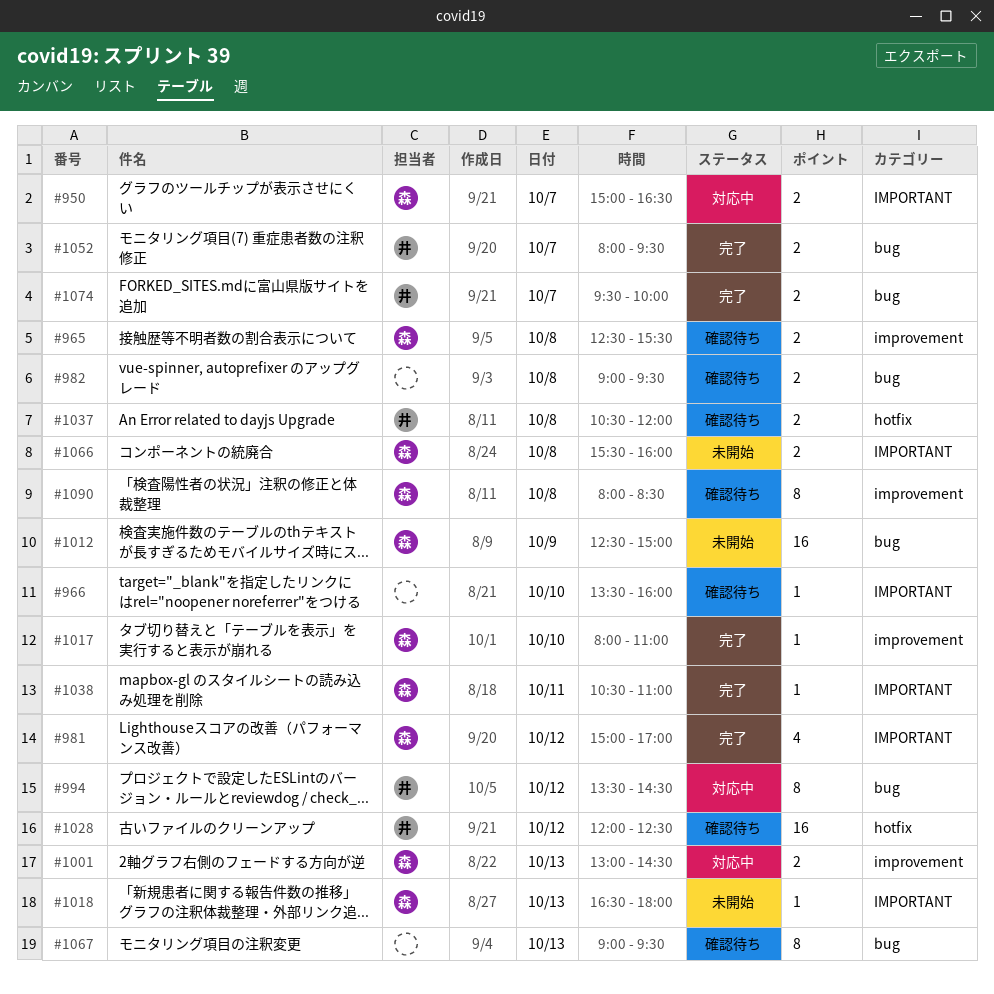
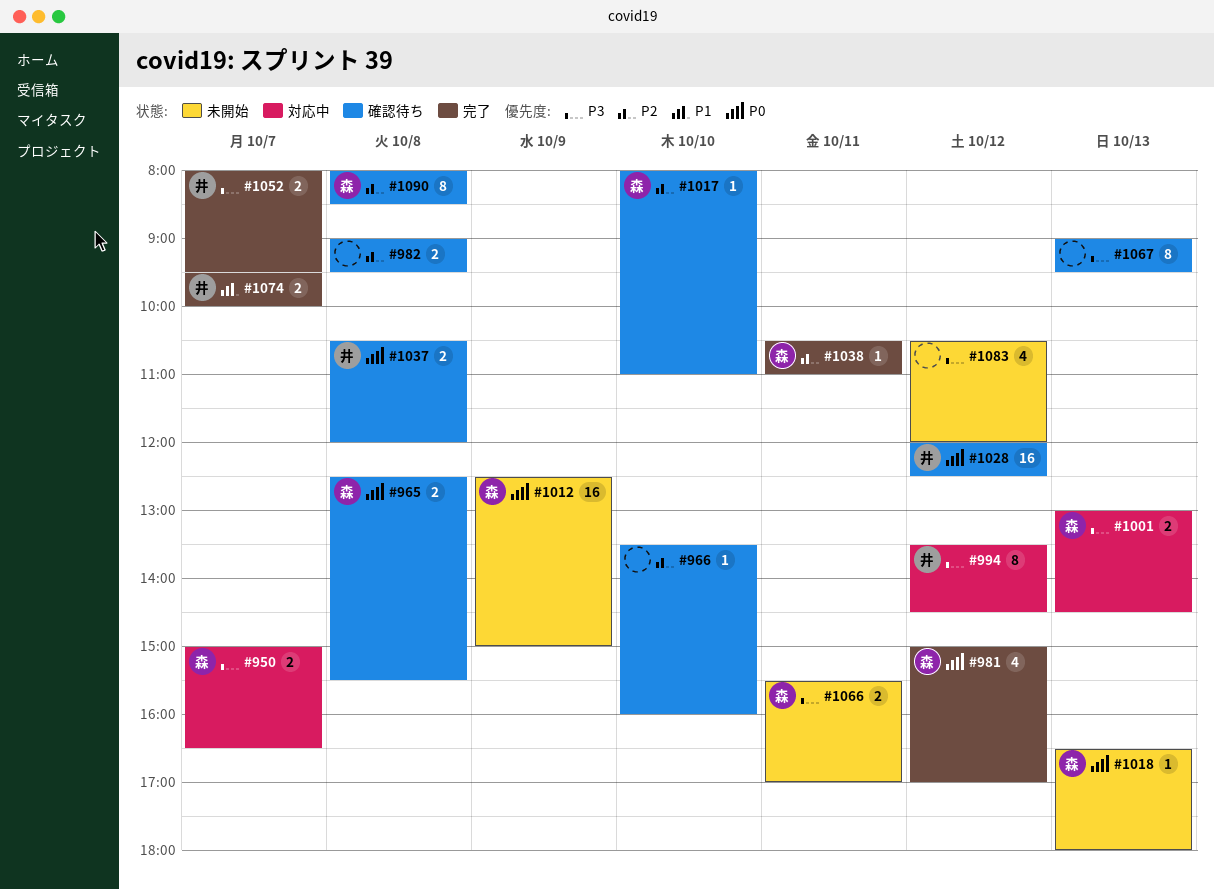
#1017, status: 完了 -> 確認待ち
#1066, day: Oct 8 -> Oct 11
#1066, ends: 16:00 -> 17:00
#1083: none -> present

